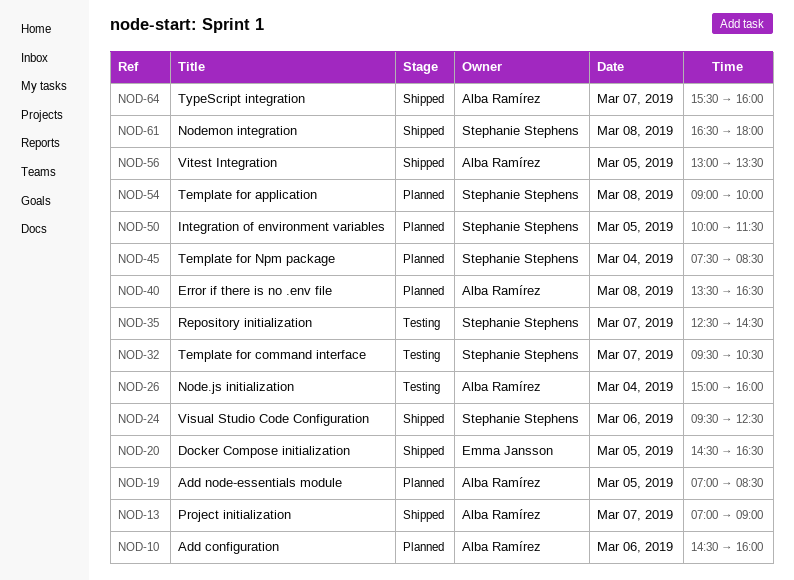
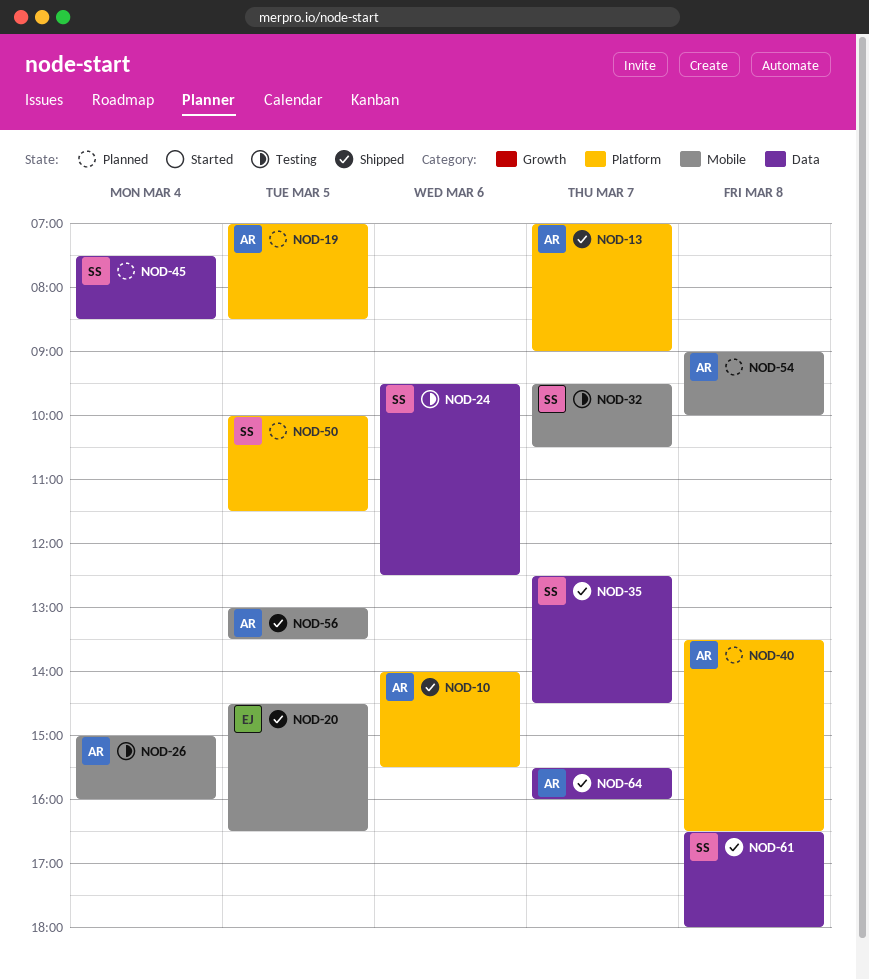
NOD-10, status: Planned -> Shipped
NOD-10, begins: 14:30 -> 14:00
NOD-10, ends: 16:00 -> 15:30
NOD-24, status: Shipped -> Testing
NOD-35, status: Testing -> Shipped
NOD-54, owner: Stephanie Stephens -> Alba Ramírez

